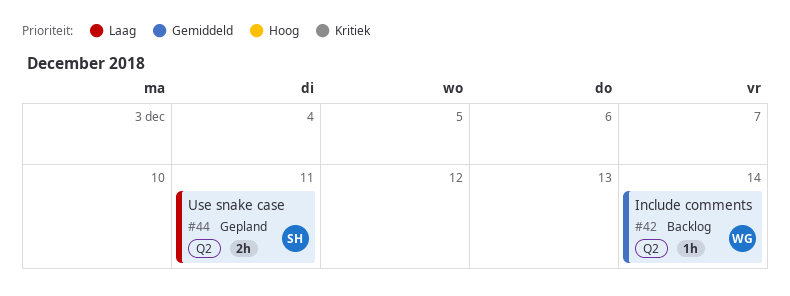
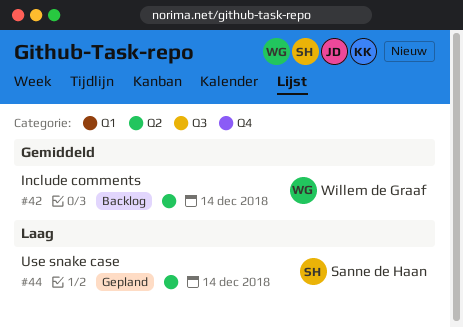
#44, due: Dec 11 -> Dec 14

